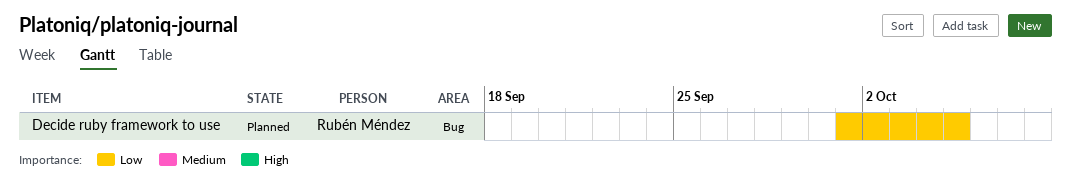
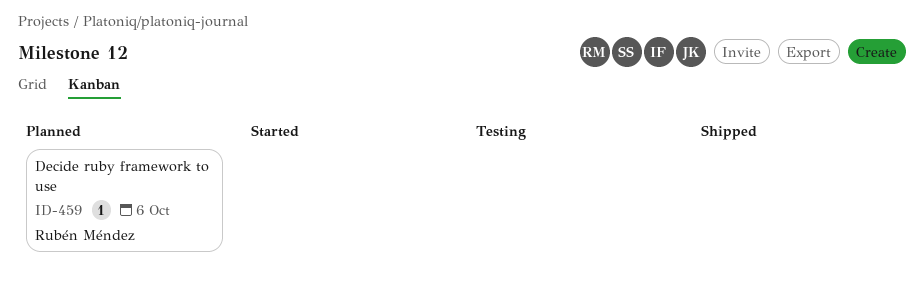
Decide ruby framework to use, due: Oct 5 -> Oct 6

